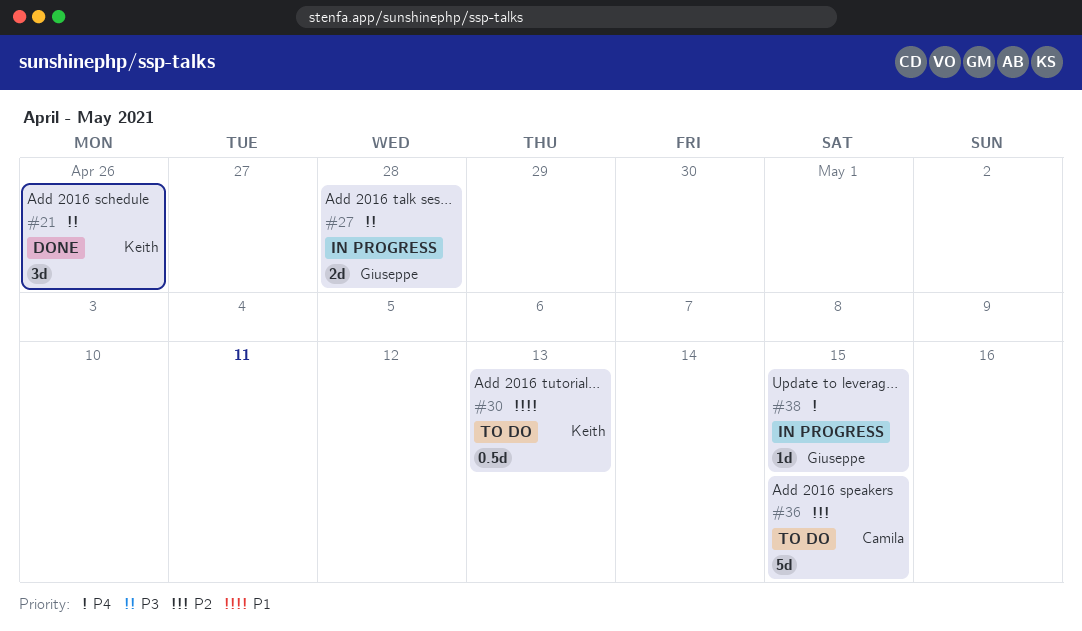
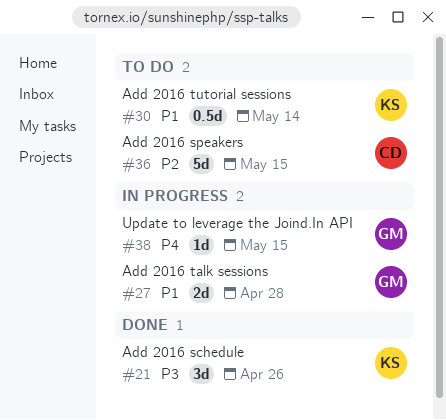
#27, priority: P3 -> P1
#30, due: May 13 -> May 14

